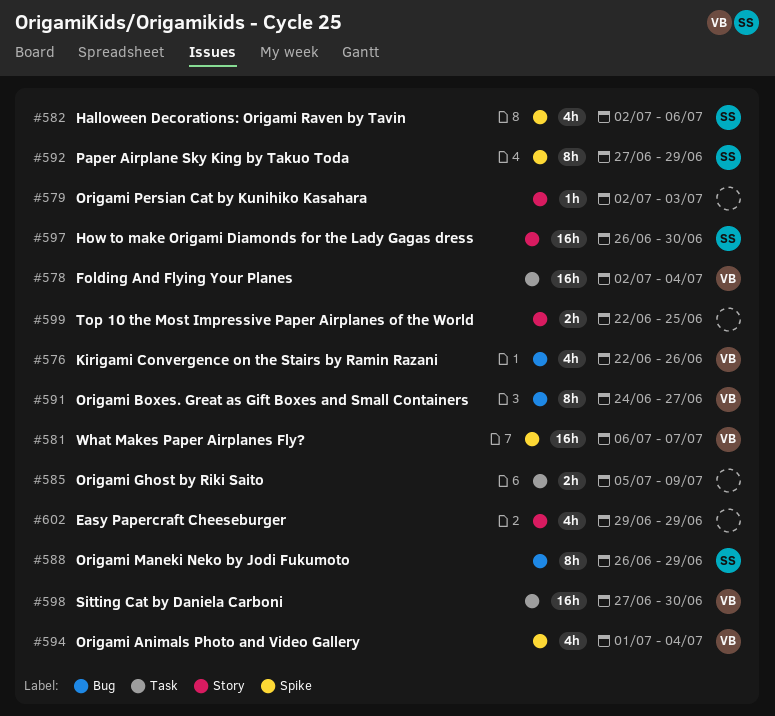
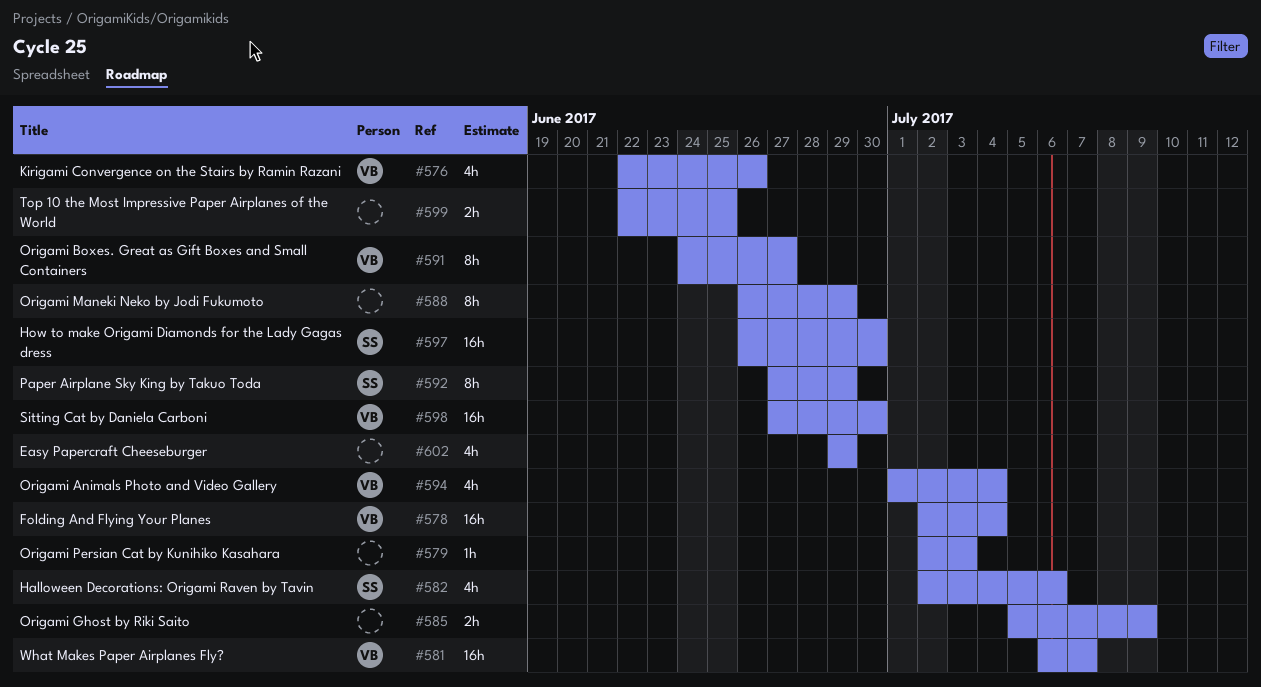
#588, owner: SS -> none

